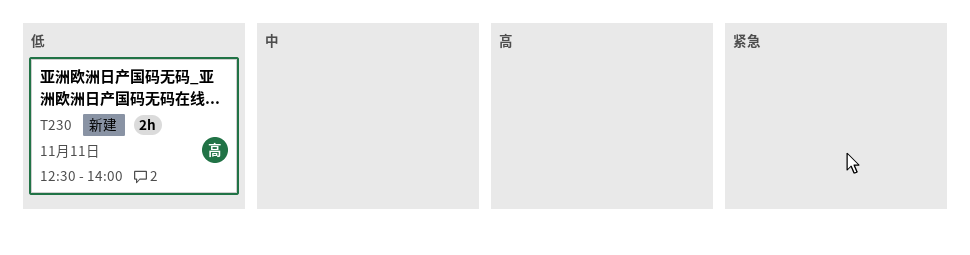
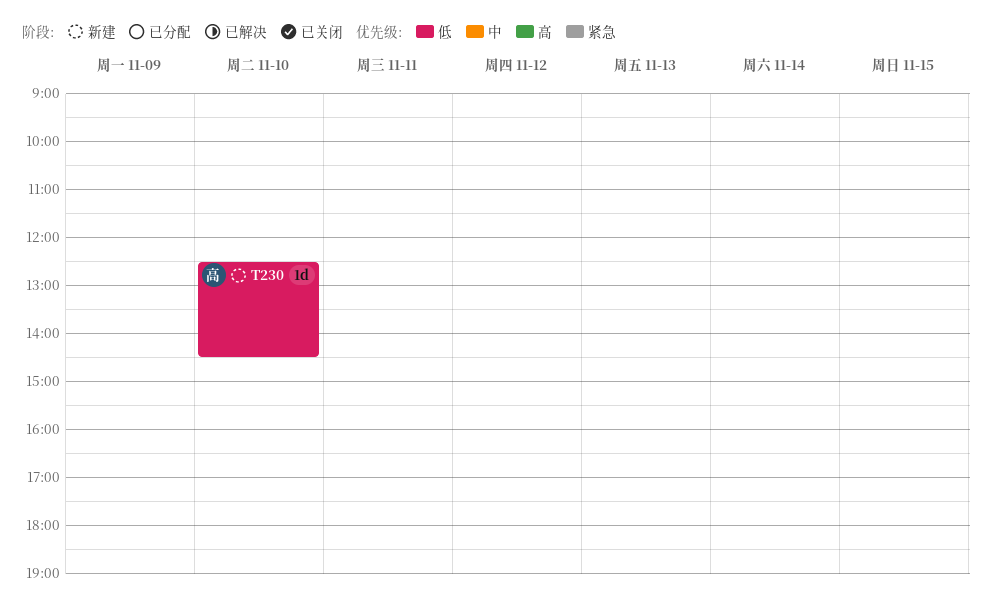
T230, estimate: 2h -> 1d
T230, day: Nov 11 -> Nov 10
T230, ends: 14:00 -> 14:30

